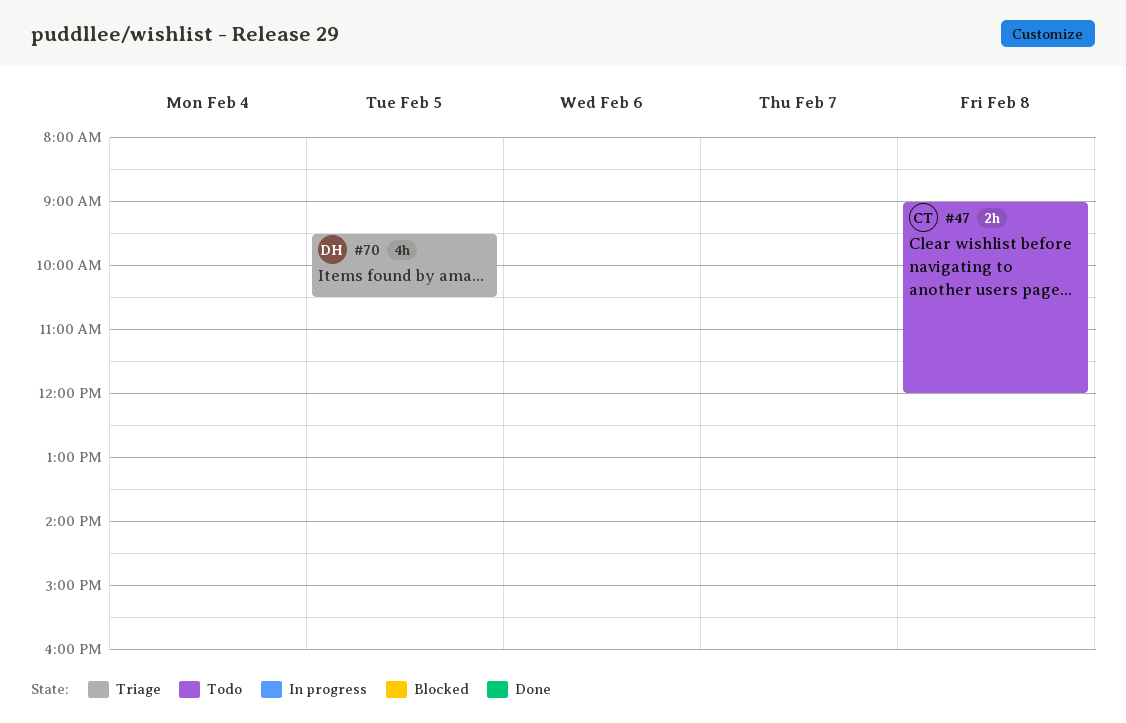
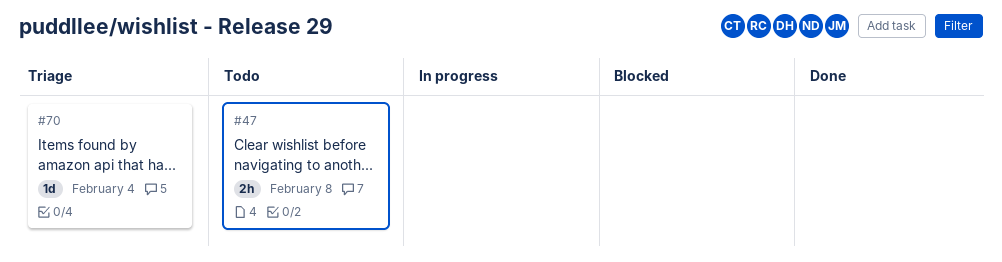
#70, estimate: 4h -> 1d
#70, day: Feb 5 -> Feb 4

